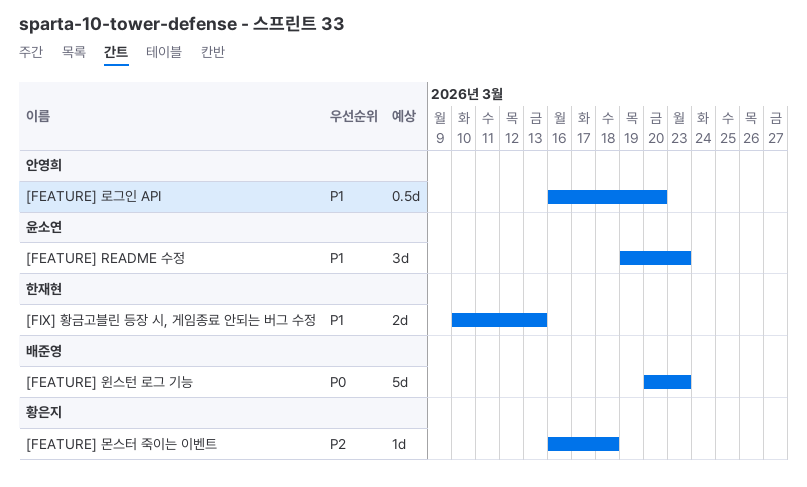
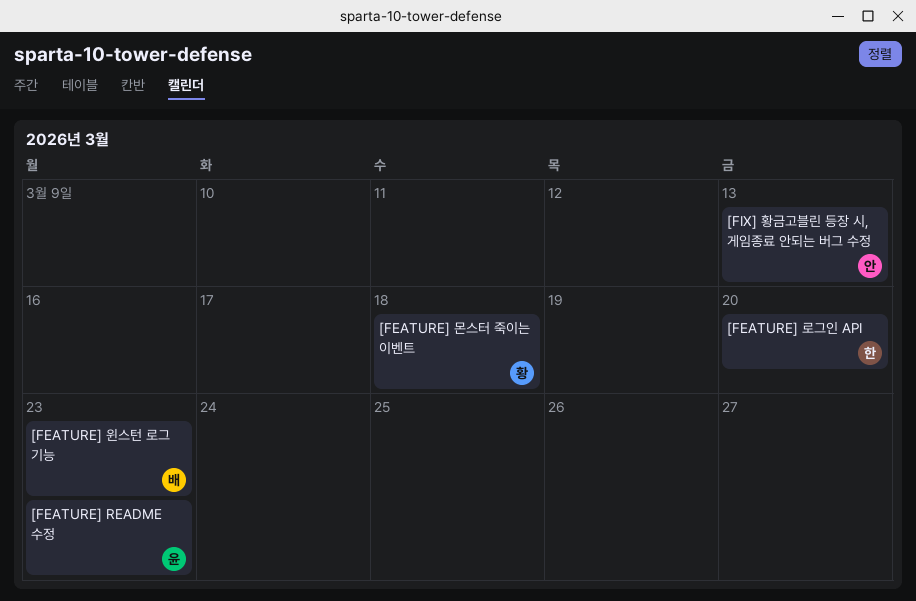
[FEATURE] 로그인 API, owner: 안영희 -> 한재현
[FIX] 황금고블린 등장 시, 게임종료 안되는 버그 수정, owner: 한재현 -> 안영희

